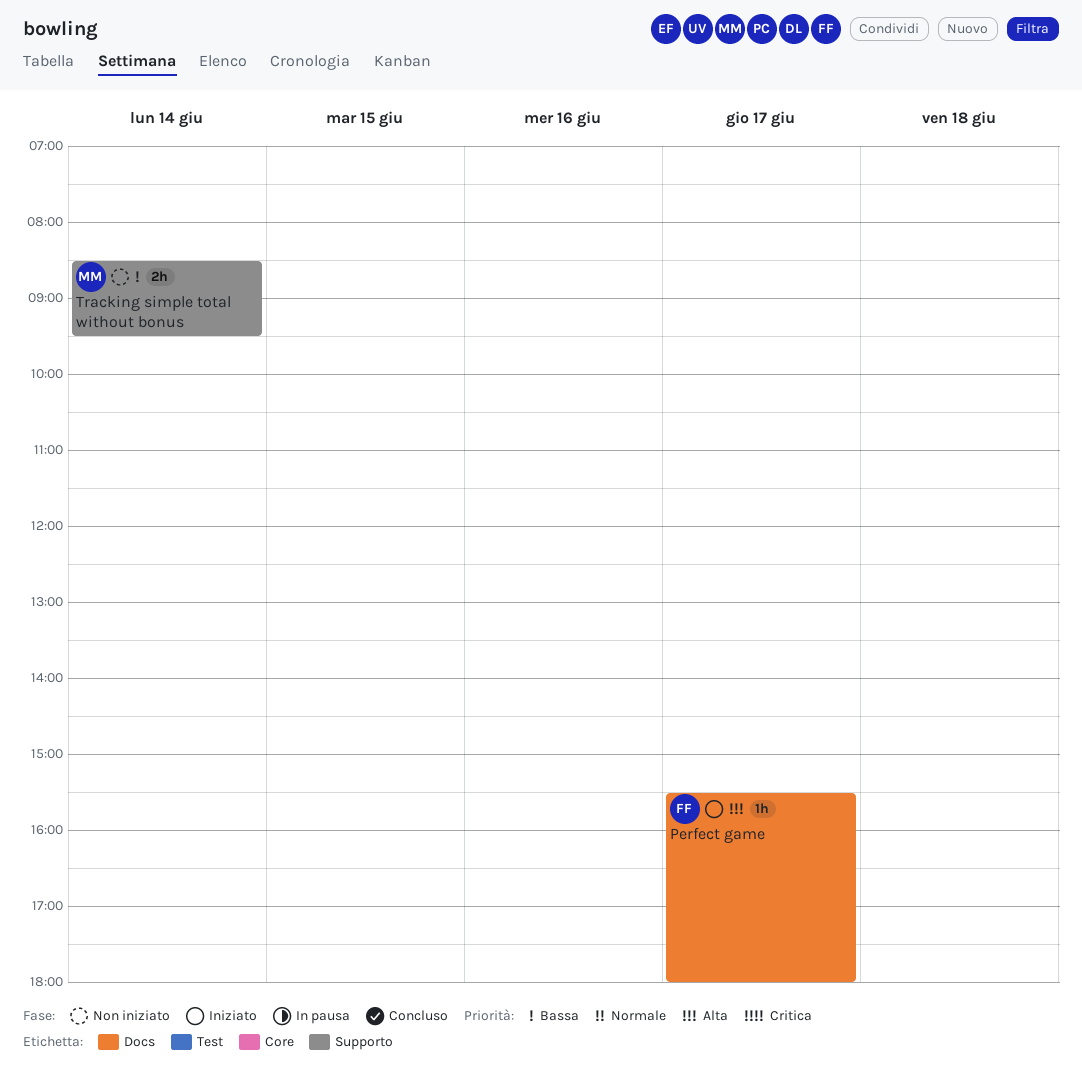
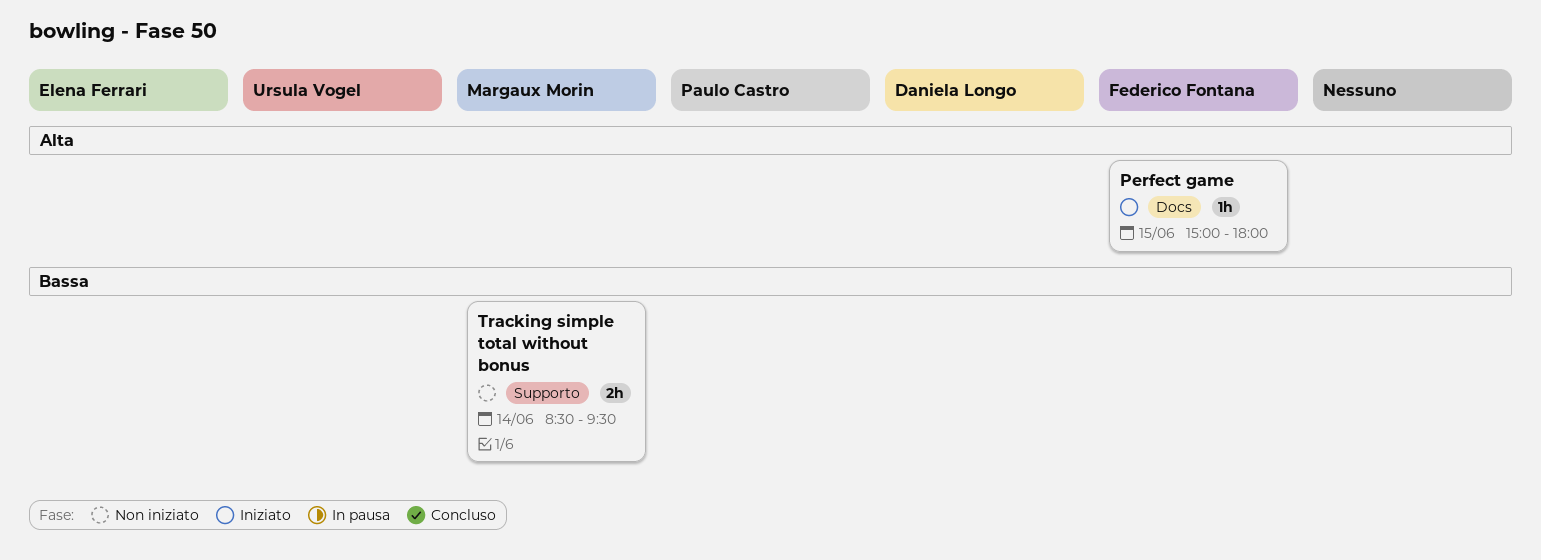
Perfect game, day: Jun 17 -> Jun 15
Perfect game, begins: 15:30 -> 15:00

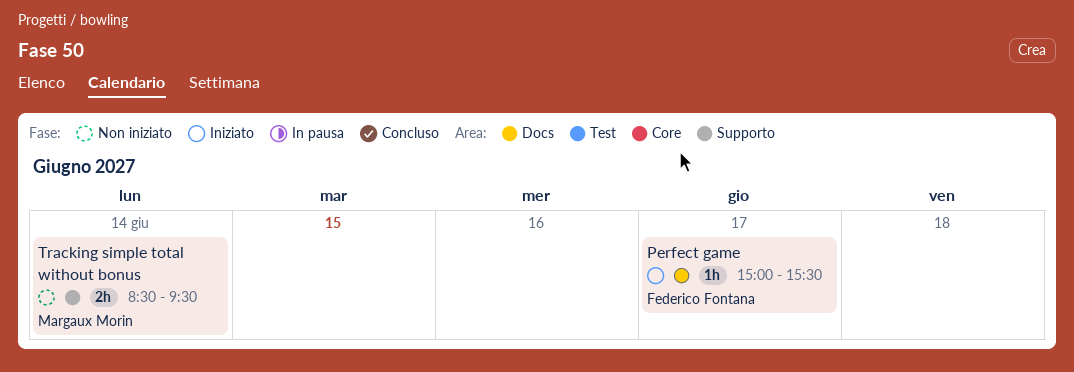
Perfect game, day: Jun 15 -> Jun 17
Perfect game, ends: 18:00 -> 15:30

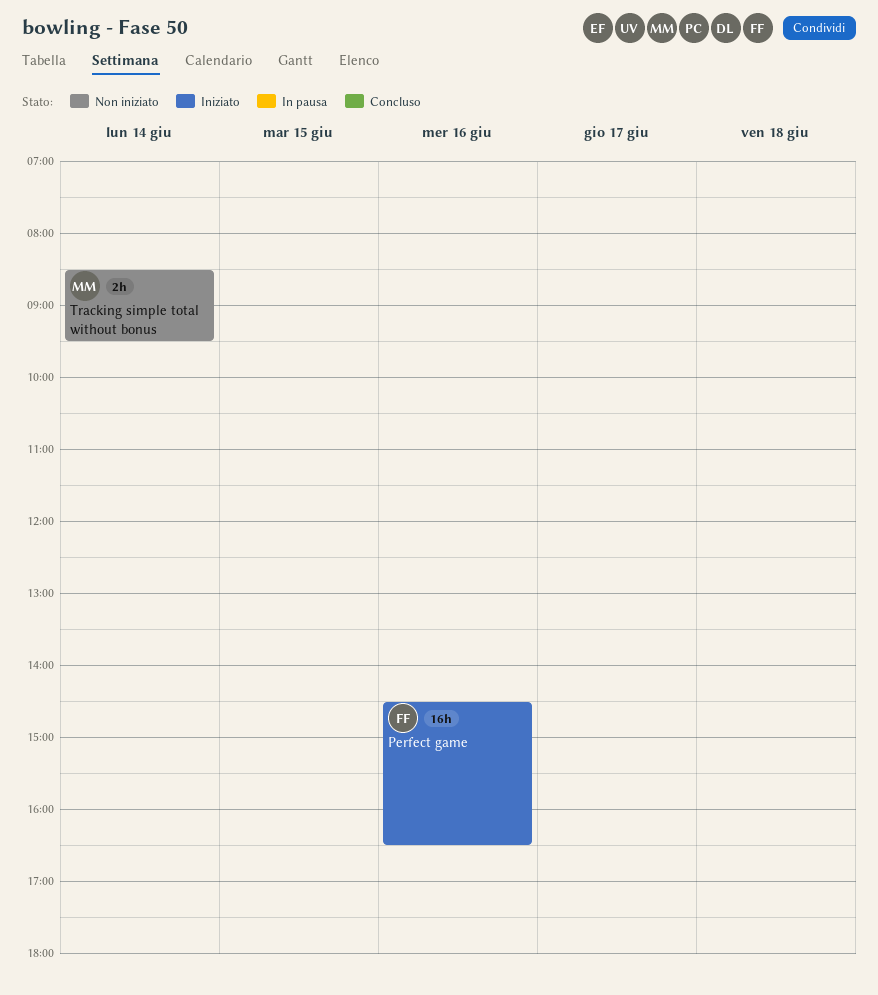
Perfect game, estimate: 1h -> 16h
Perfect game, day: Jun 17 -> Jun 16
Perfect game, begins: 15:00 -> 14:30
Perfect game, ends: 15:30 -> 16:30

